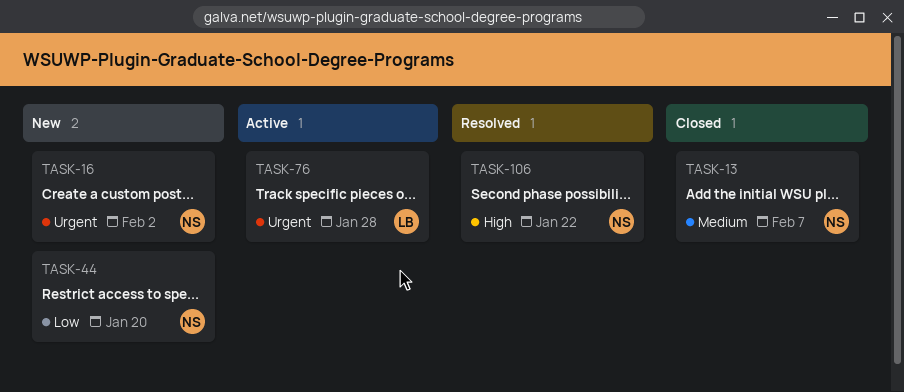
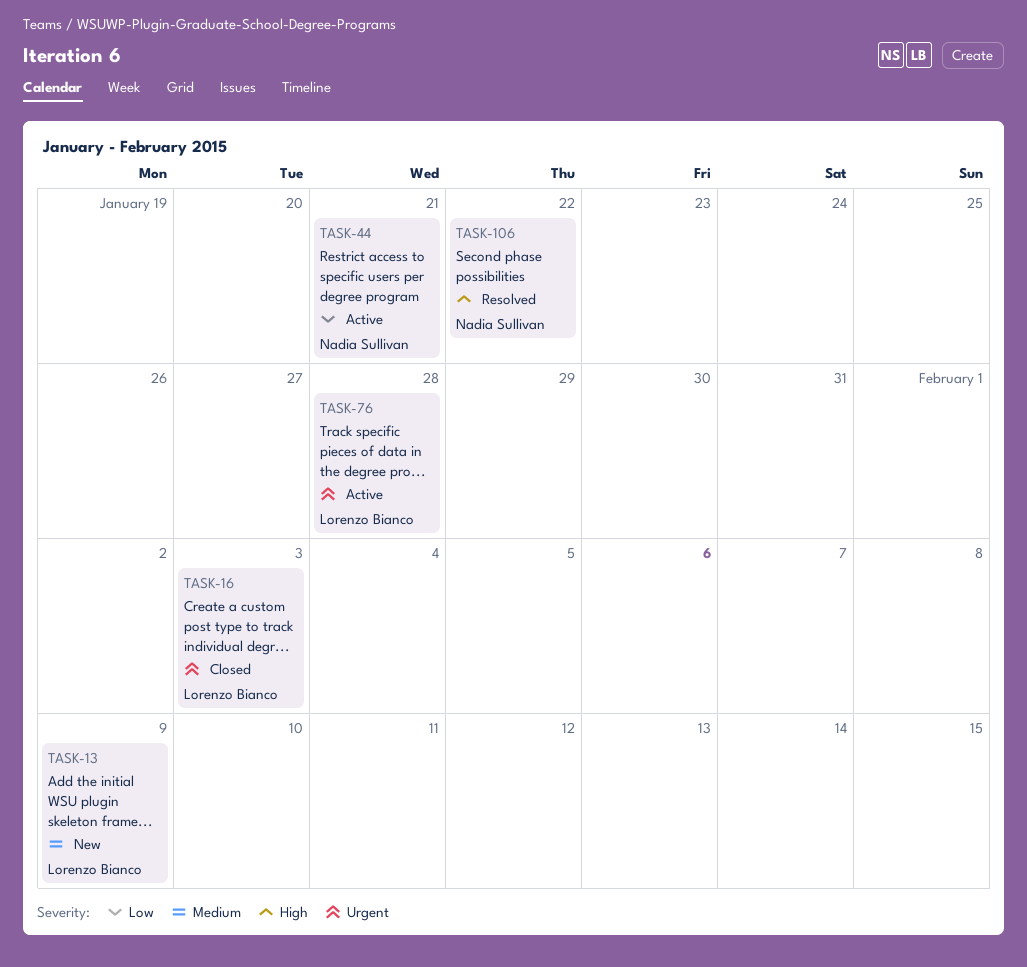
TASK-13, status: Closed -> New
TASK-13, owner: Nadia Sullivan -> Lorenzo Bianco
TASK-13, due: Feb 7 -> Feb 9
TASK-16, status: New -> Closed
TASK-16, owner: Nadia Sullivan -> Lorenzo Bianco
TASK-16, due: Feb 2 -> Feb 3
TASK-44, status: New -> Active
TASK-44, due: Jan 20 -> Jan 21

